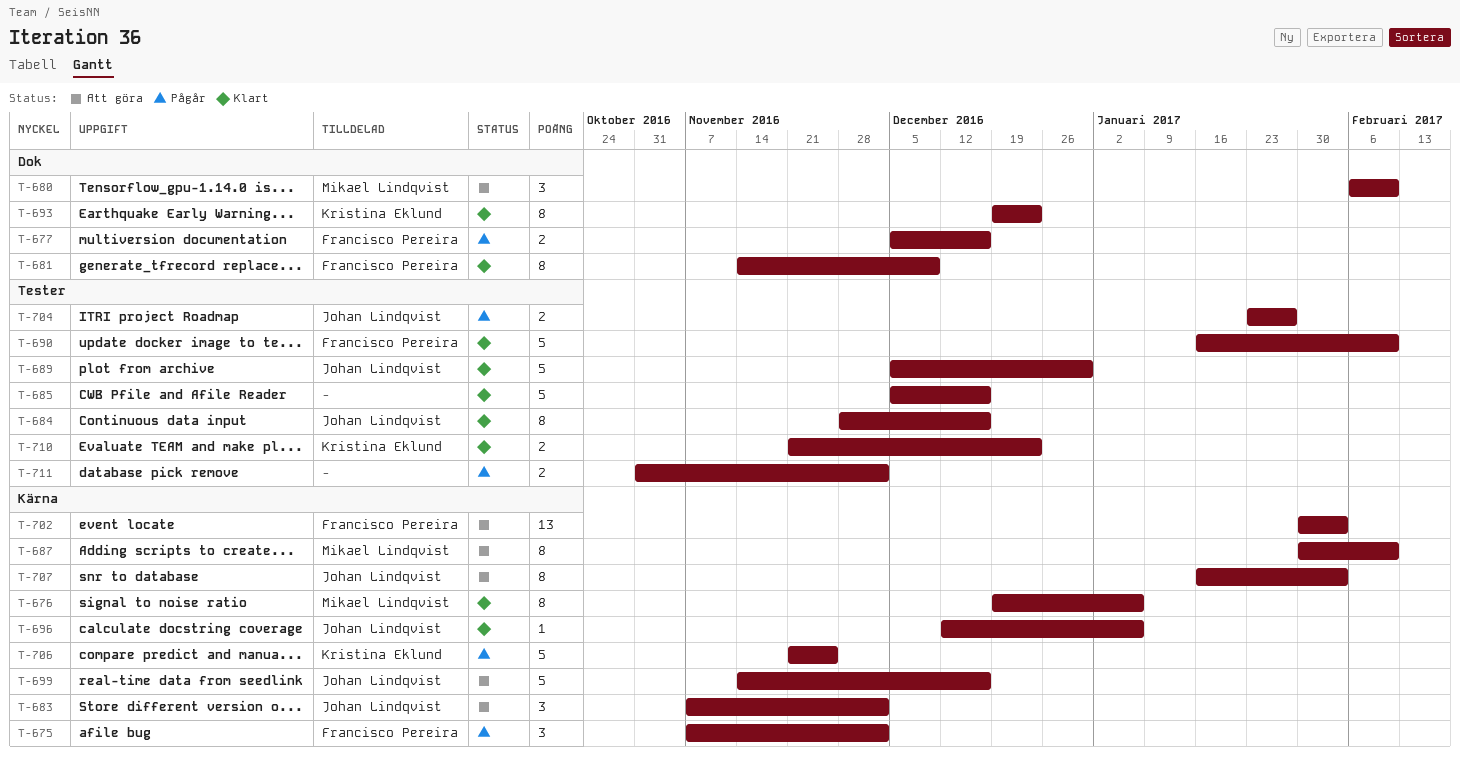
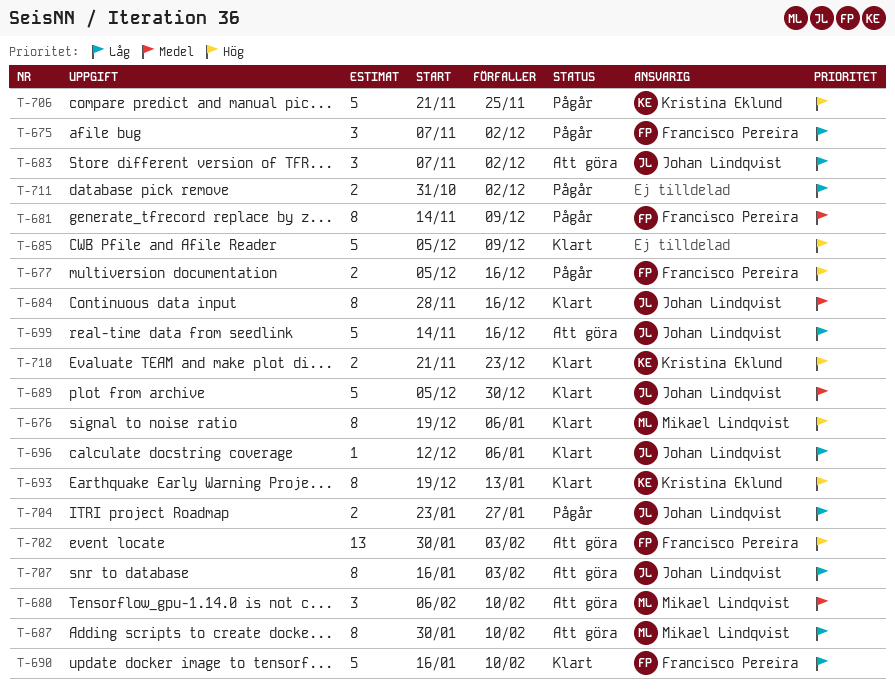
T-681, status: Klart -> Pågår
T-685, due: Dec 16 -> Dec 9
T-693, due: Dec 23 -> Jan 13

